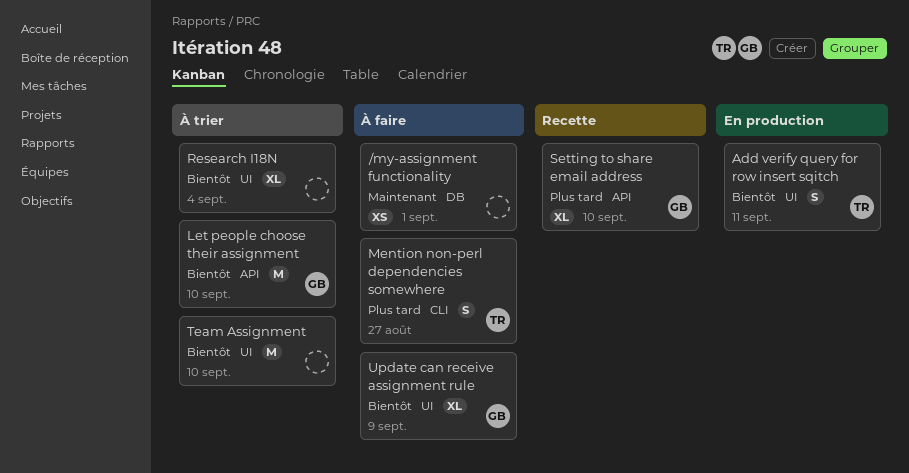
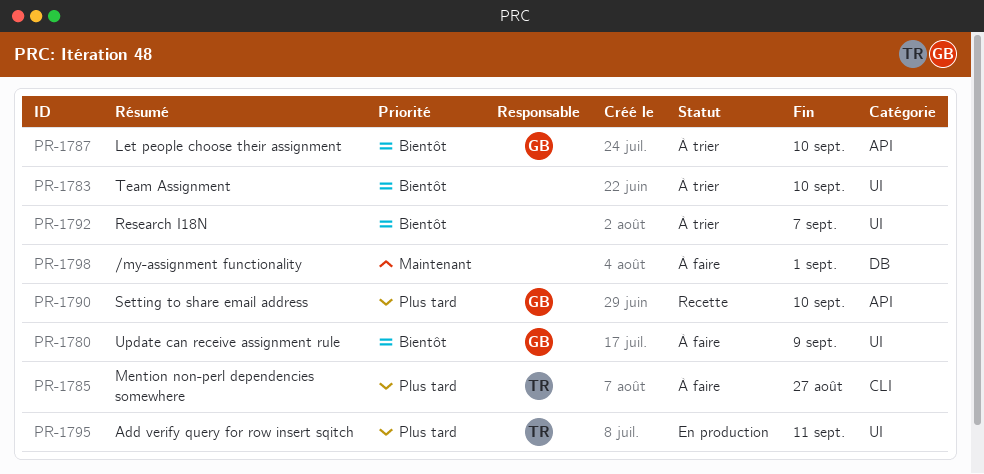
Add verify query for row insert sqitch, priority: Bientôt -> Plus tard
Research I18N, due: Sep 4 -> Sep 7

